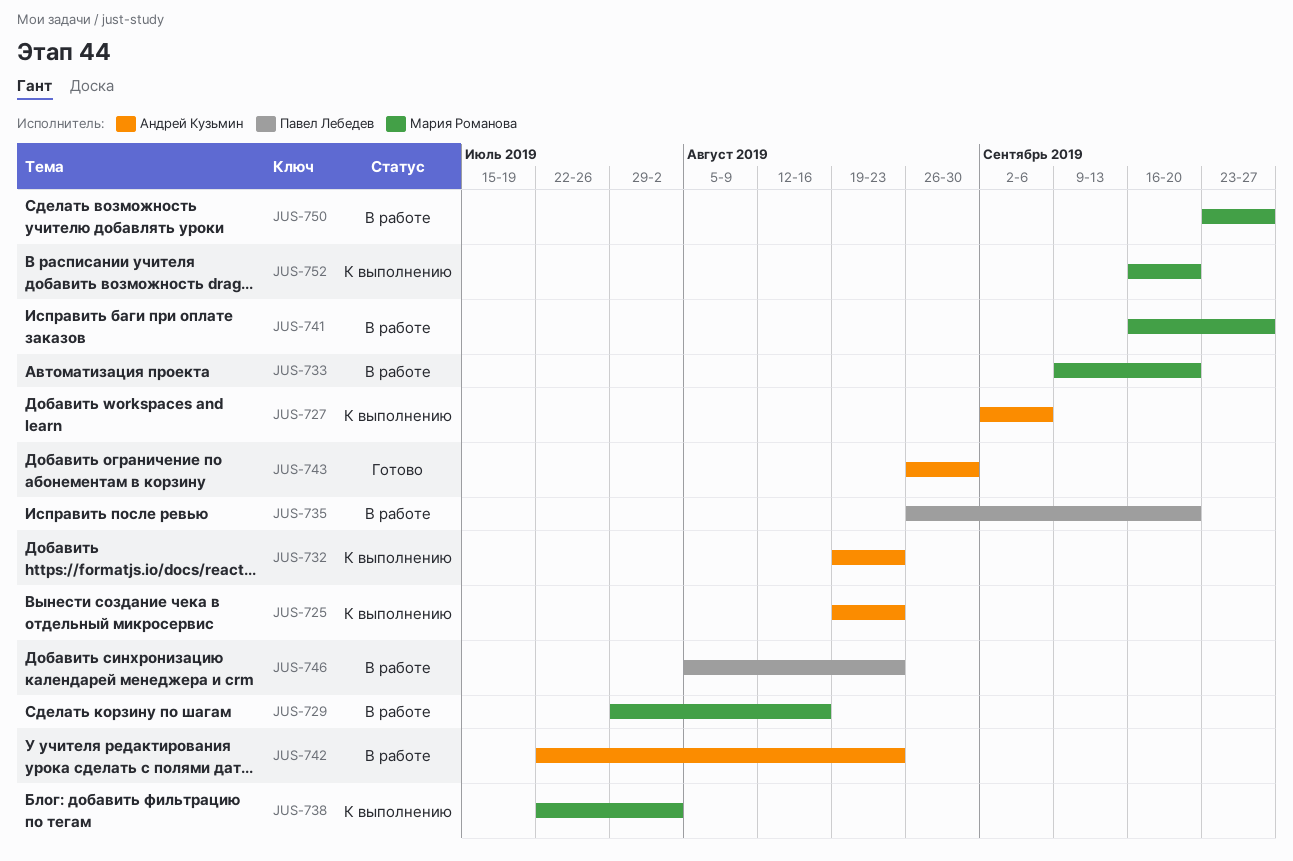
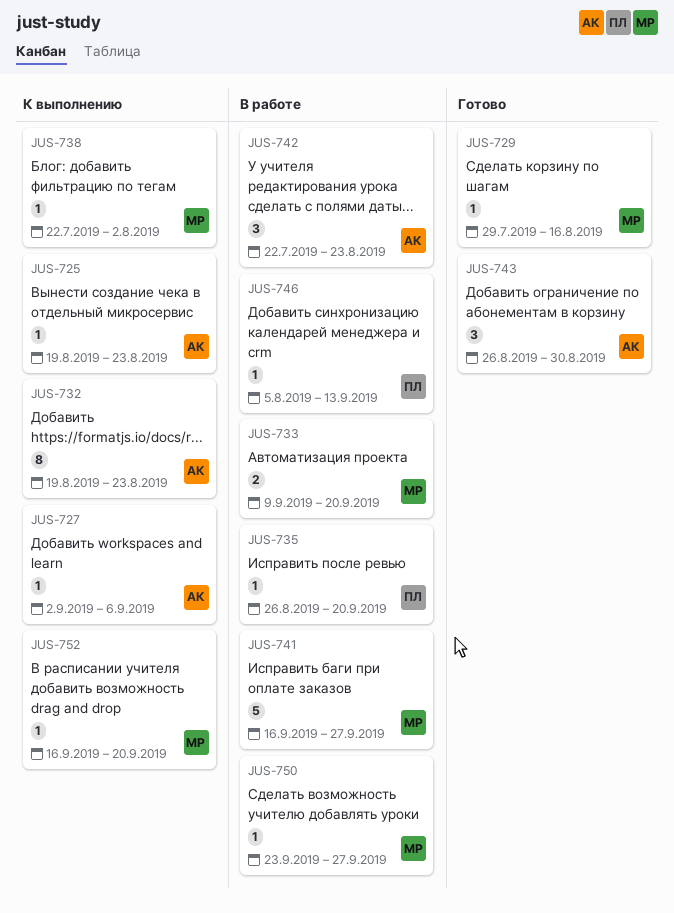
JUS-729, status: В работе -> Готово
JUS-746, due: Aug 23 -> Sep 13

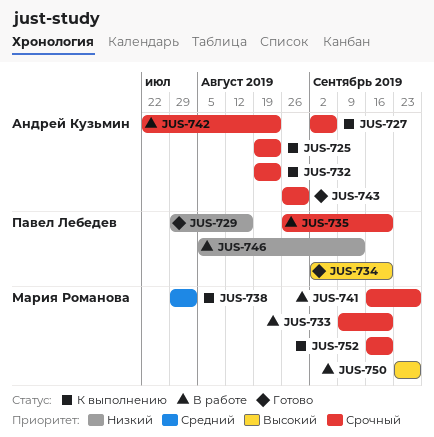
JUS-729, owner: Мария Романова -> Павел Лебедев
JUS-734: none -> present
JUS-738, start: Jul 22 -> Jul 29

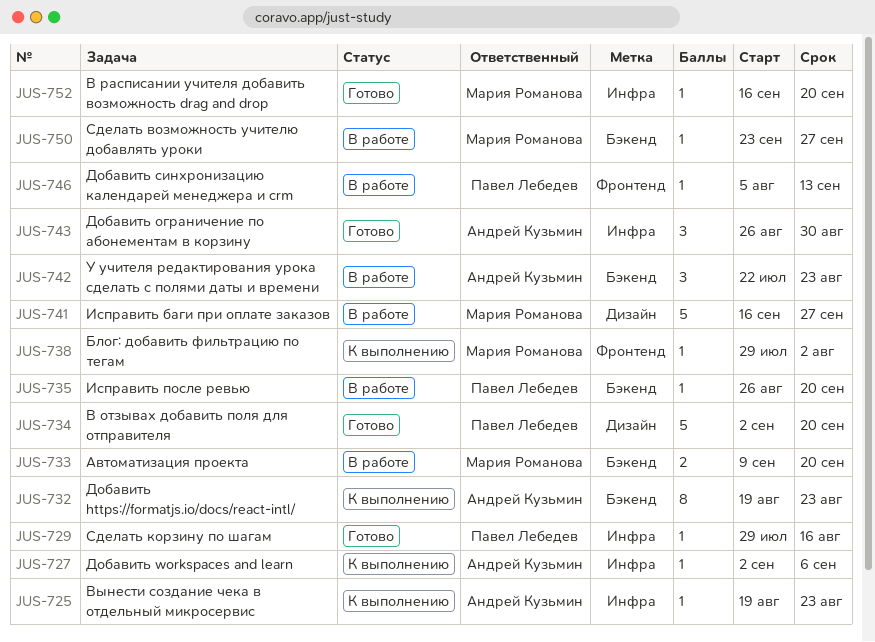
JUS-752, status: К выполнению -> Готово

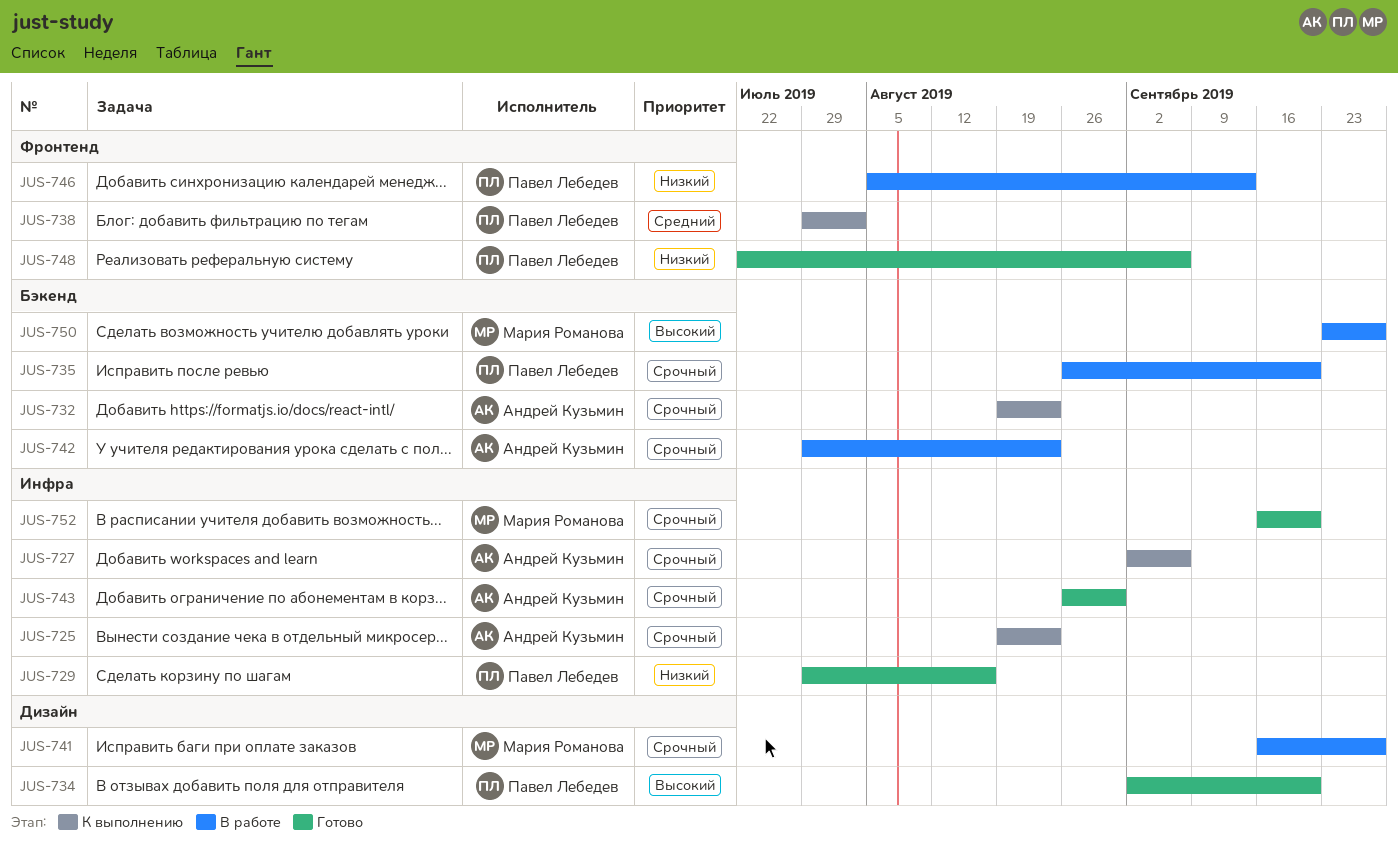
JUS-733: present -> none
JUS-738, owner: Мария Романова -> Павел Лебедев
JUS-742, start: Jul 22 -> Jul 29
JUS-748: none -> present

